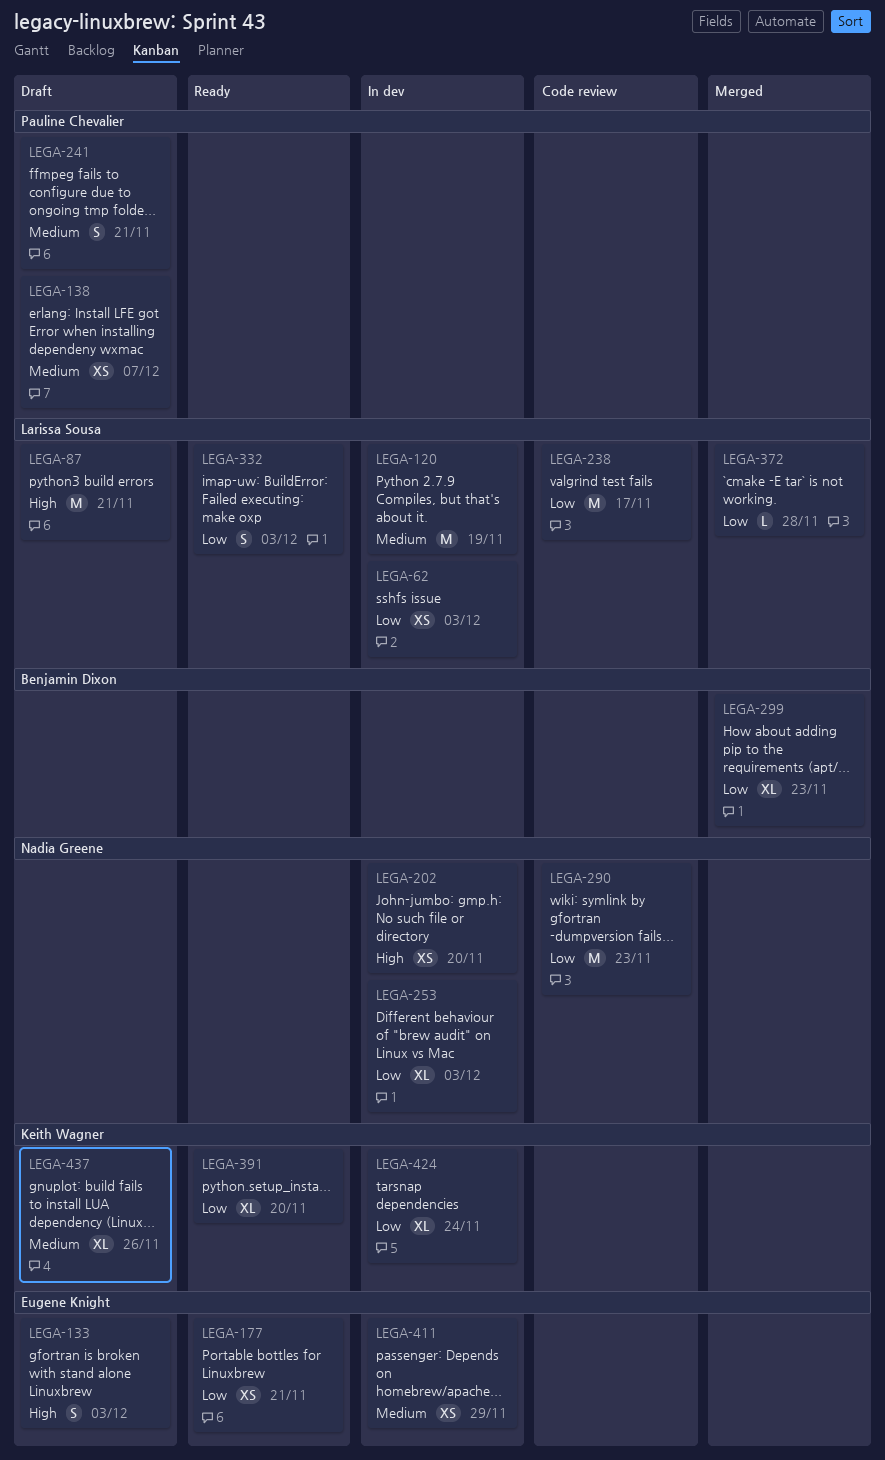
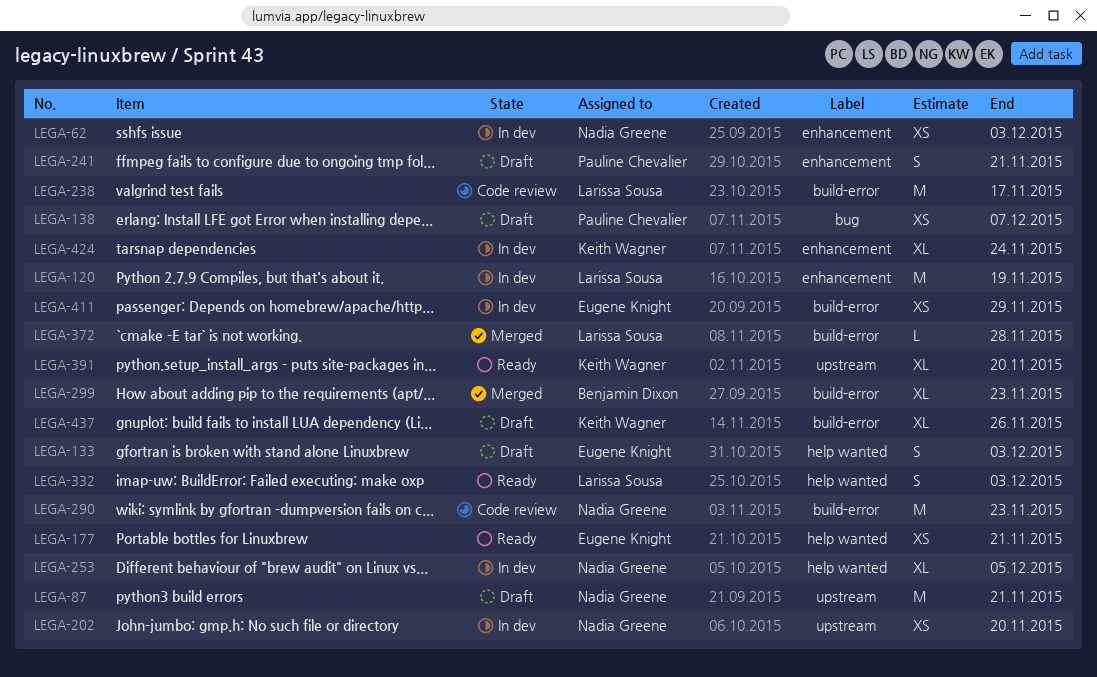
LEGA-62, owner: Larissa Sousa -> Nadia Greene
LEGA-87, owner: Larissa Sousa -> Nadia Greene
LEGA-253, due: Dec 3 -> Dec 5

